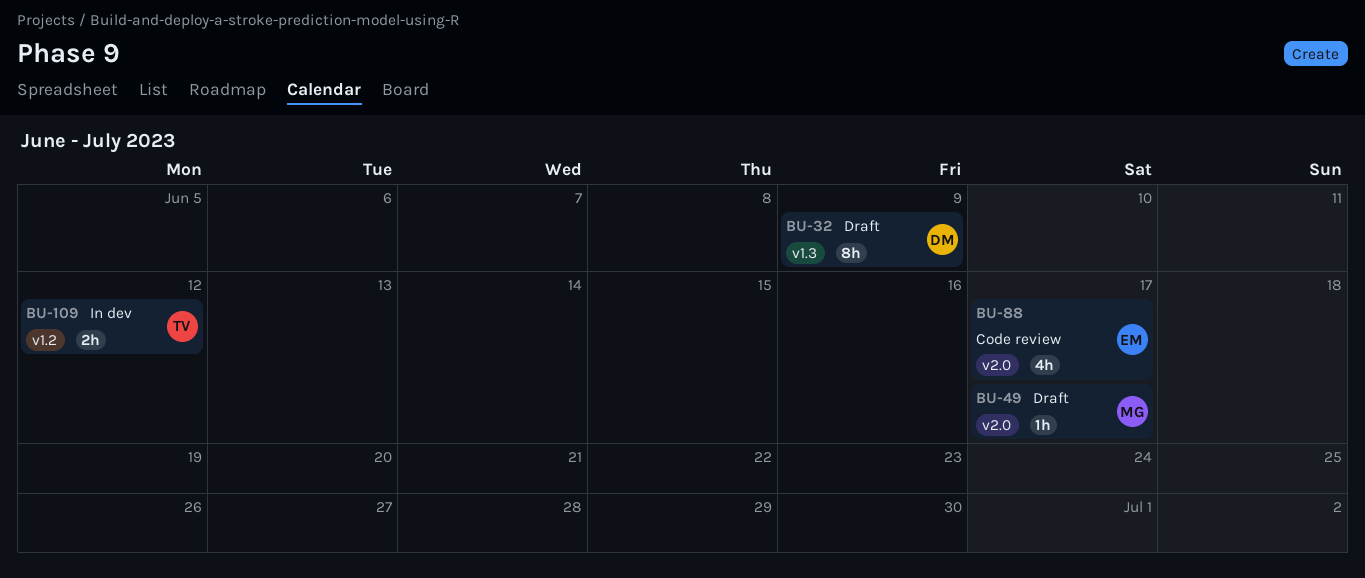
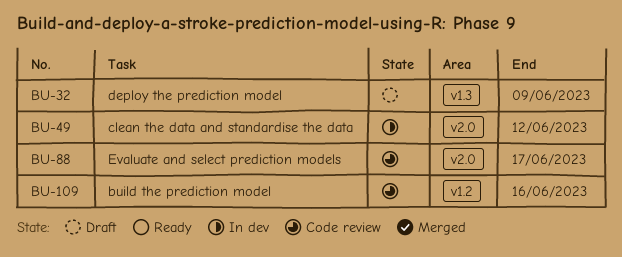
BU-49, status: Draft -> In dev
BU-49, due: Jun 17 -> Jun 12
BU-109, status: In dev -> Code review
BU-109, due: Jun 12 -> Jun 16

